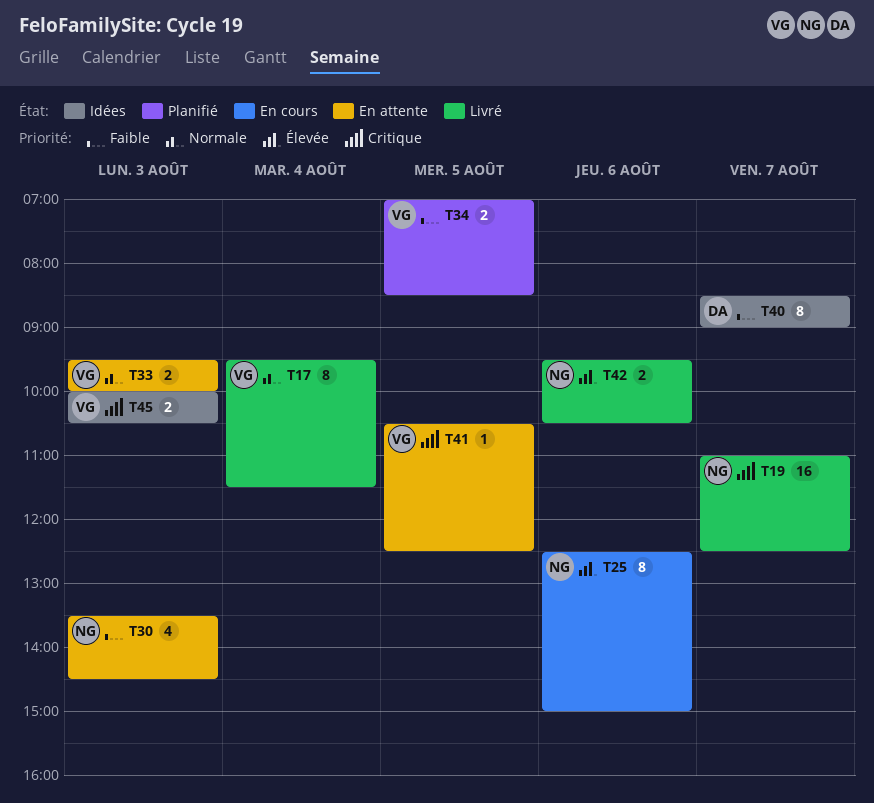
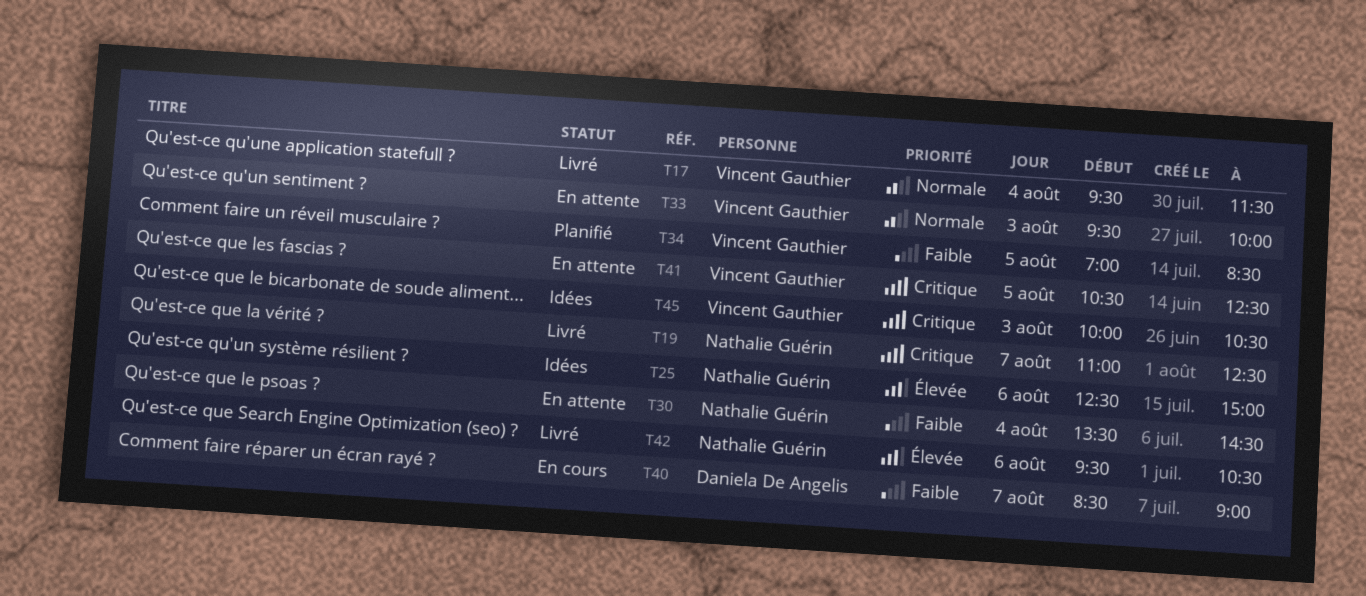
T25, status: En cours -> Idées
T30, day: Aug 3 -> Aug 4
T40, status: Idées -> En cours

